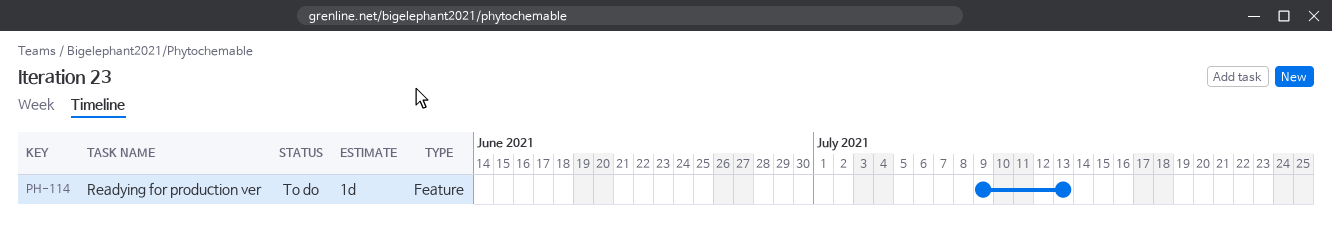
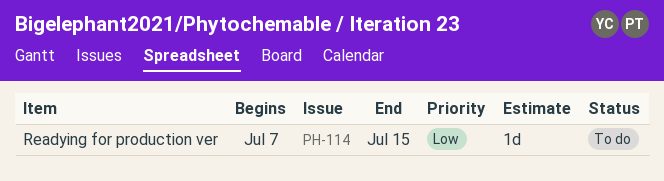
PH-114, start: Jul 9 -> Jul 7
PH-114, due: Jul 13 -> Jul 15

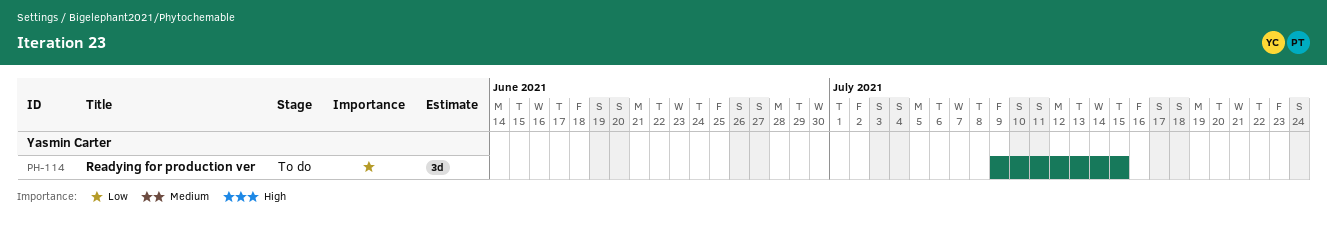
PH-114, estimate: 1d -> 3d
PH-114, start: Jul 7 -> Jul 9

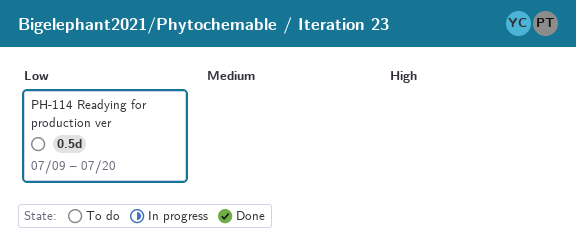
PH-114, estimate: 3d -> 0.5d
PH-114, due: Jul 15 -> Jul 20

